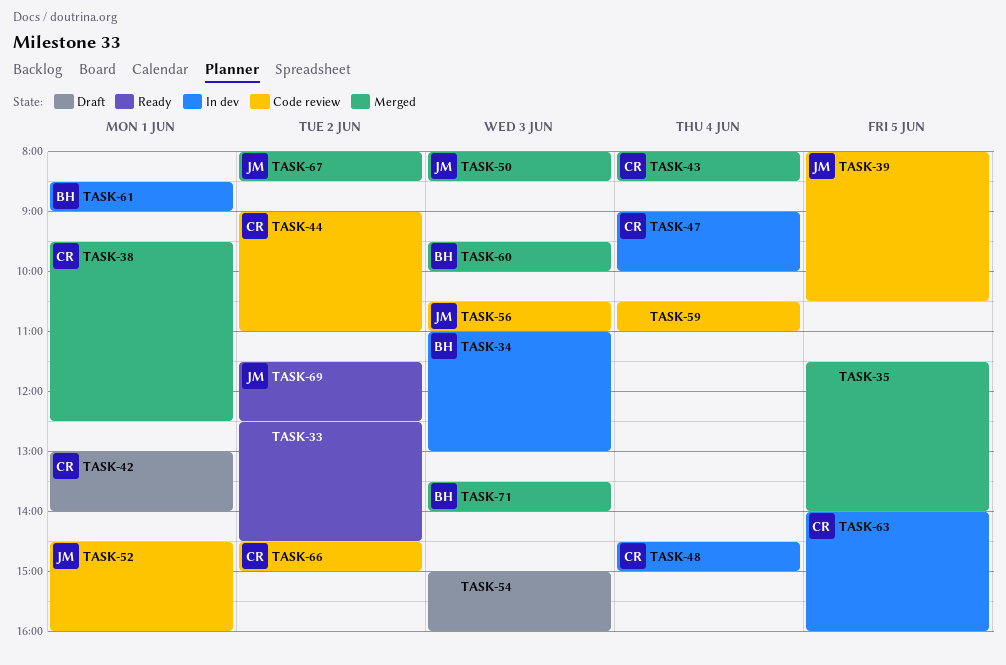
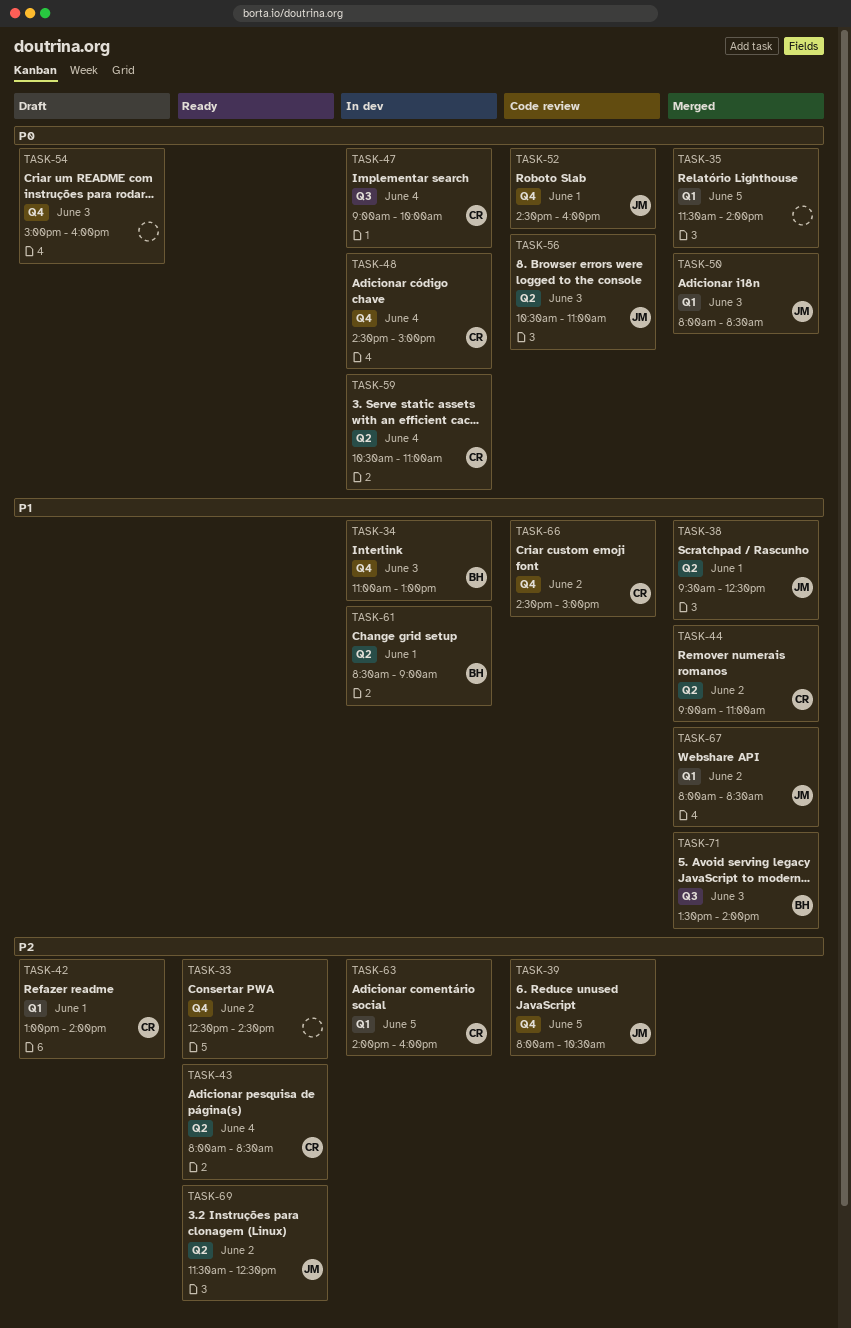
TASK-38, owner: CR -> JM
TASK-43, status: Merged -> Ready
TASK-44, status: Code review -> Merged
TASK-59, status: Code review -> In dev
TASK-59, owner: none -> CR
TASK-60: present -> none

